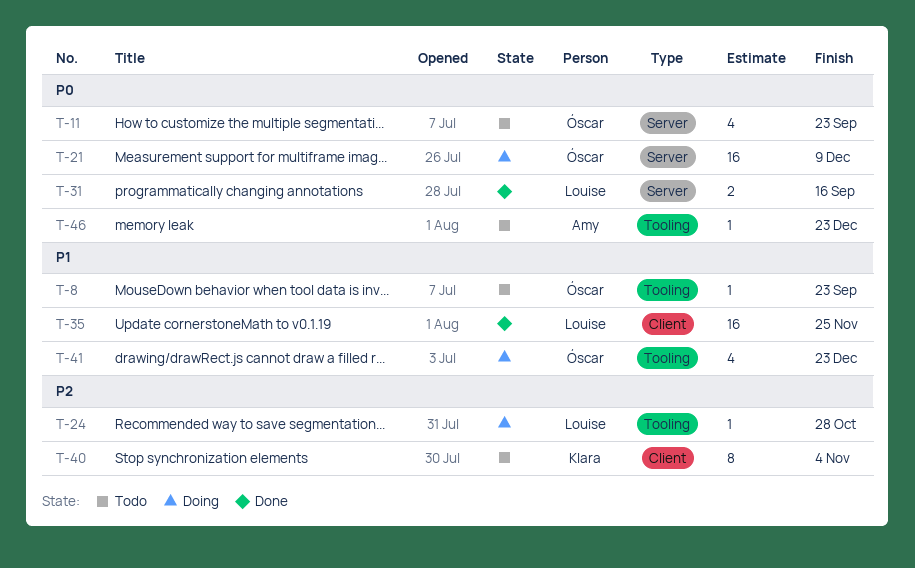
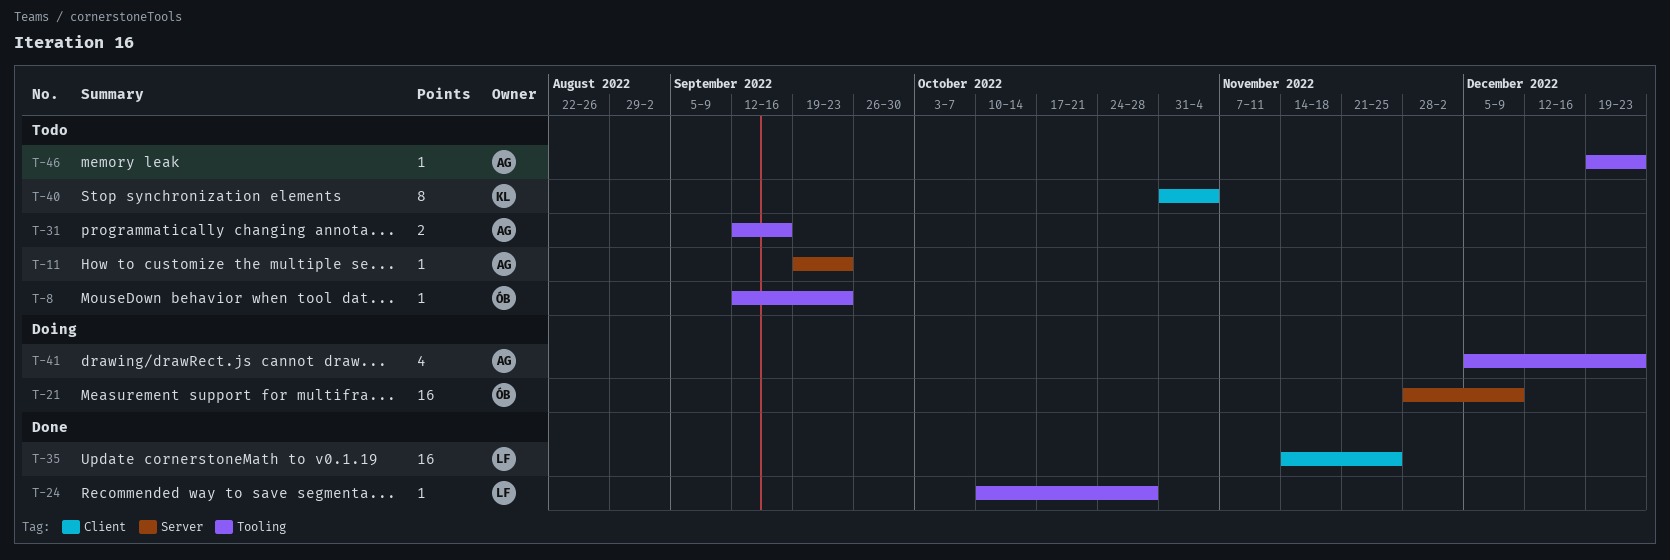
T-11, owner: Óscar -> Amy
T-11, estimate: 4 -> 1
T-24, status: Doing -> Done
T-31, status: Done -> Todo
T-31, owner: Louise -> Amy
T-31, label: Server -> Tooling
T-41, owner: Óscar -> Amy

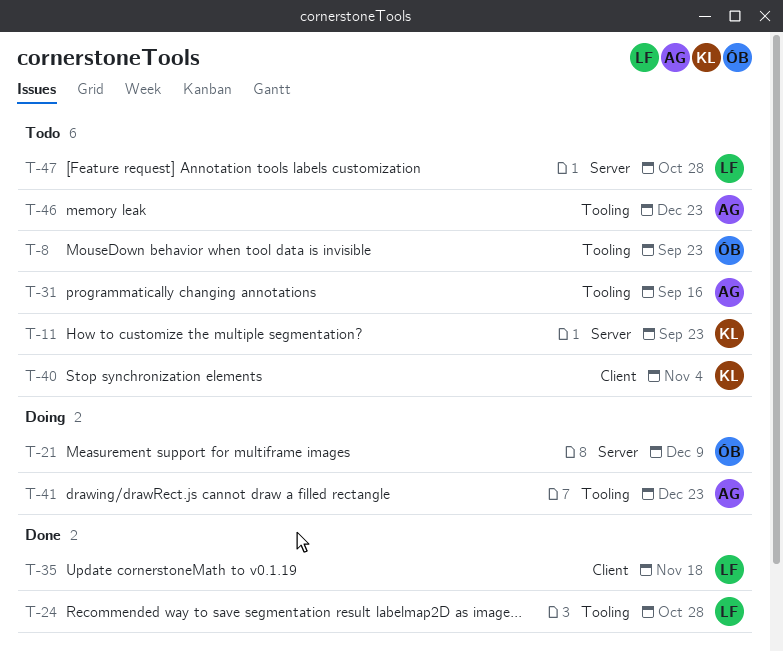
T-11, owner: AG -> KL
T-35, due: Nov 25 -> Nov 18
T-47: none -> present

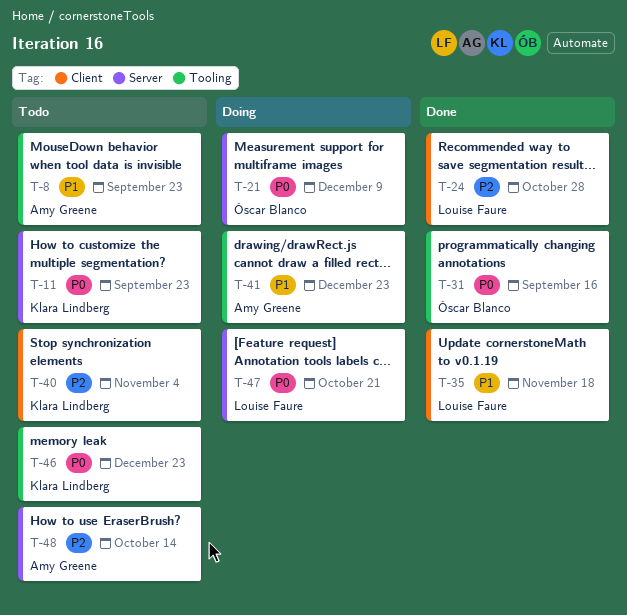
T-8, owner: Óscar Blanco -> Amy Greene
T-24, label: Tooling -> Client
T-31, status: Todo -> Done
T-31, owner: Amy Greene -> Óscar Blanco
T-46, owner: Amy Greene -> Klara Lindberg
T-47, status: Todo -> Doing
T-47, due: Oct 28 -> Oct 21
T-48: none -> present

